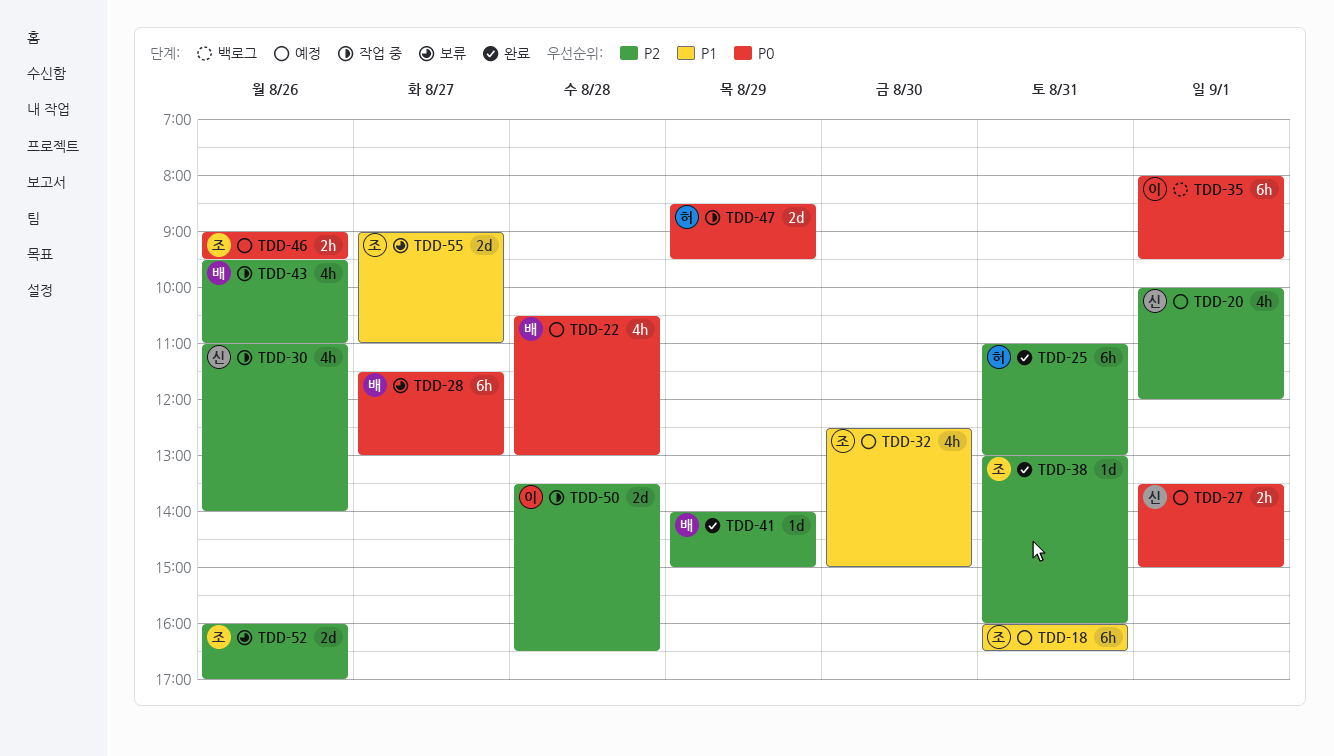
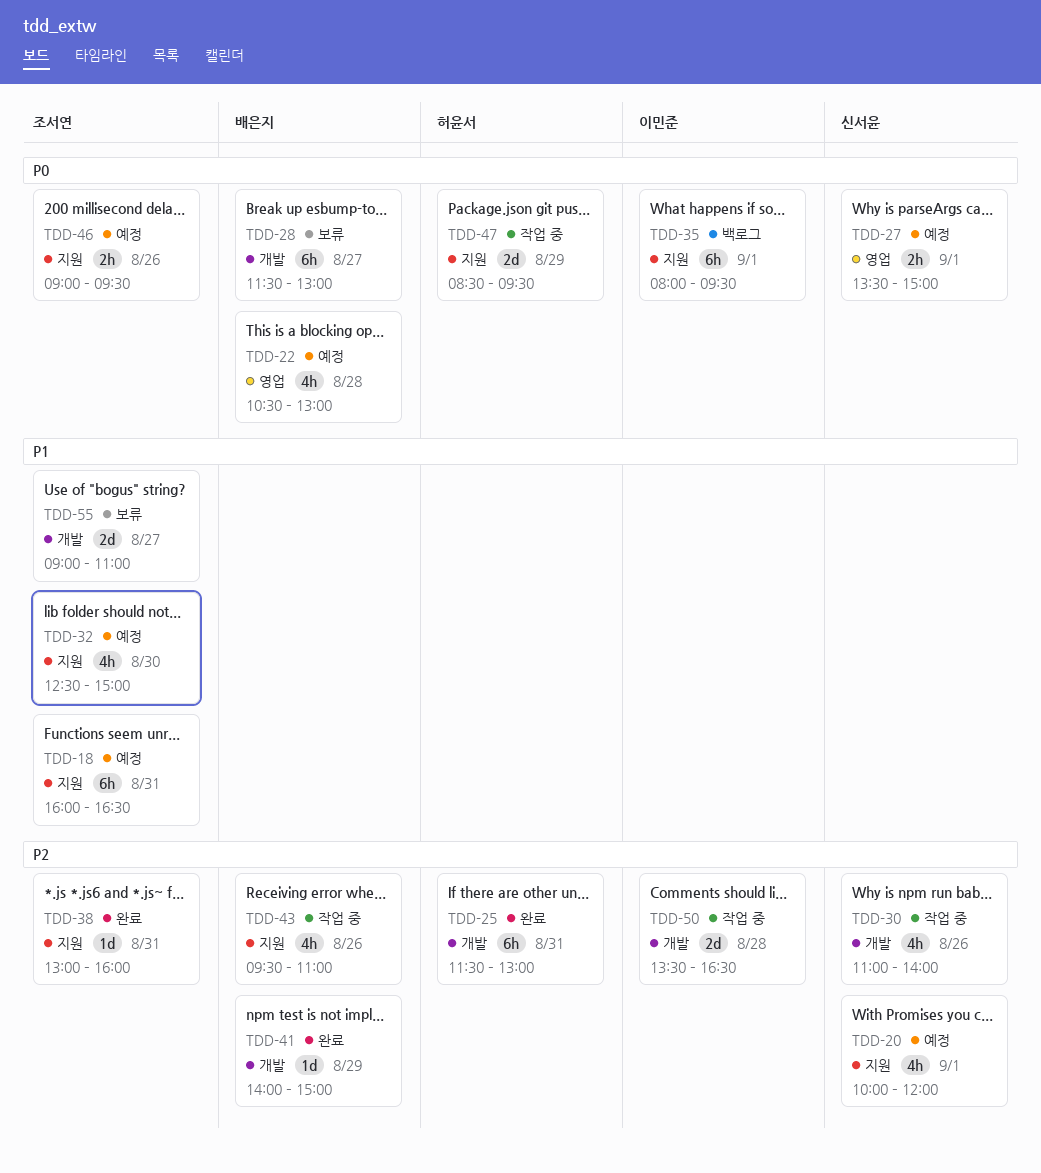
TDD-25, begins: 11:00 -> 11:30
TDD-52: present -> none

